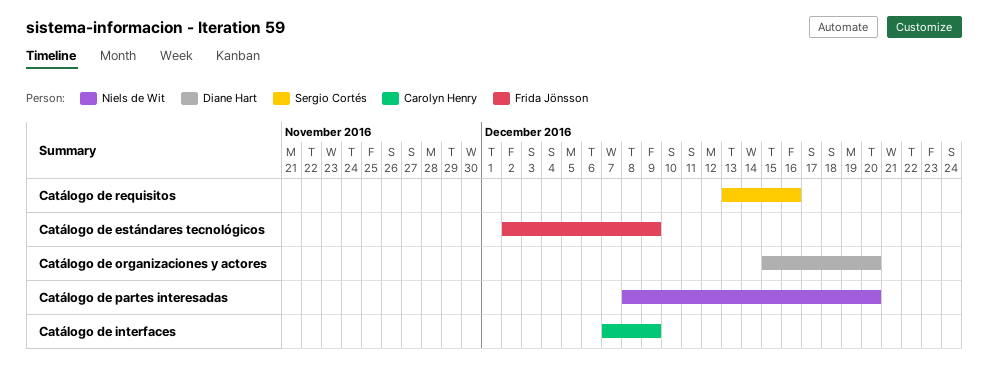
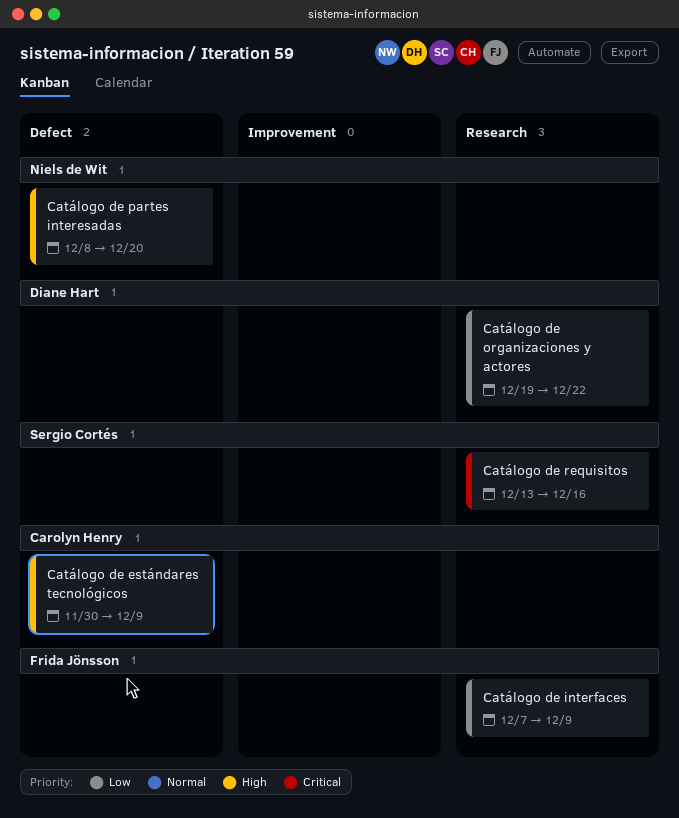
Catálogo de estándares tecnológicos, owner: Frida Jönsson -> Carolyn Henry
Catálogo de estándares tecnológicos, start: Dec 2 -> Nov 30
Catálogo de interfaces, owner: Carolyn Henry -> Frida Jönsson
Catálogo de organizaciones y actores, start: Dec 15 -> Dec 19
Catálogo de organizaciones y actores, due: Dec 20 -> Dec 22

